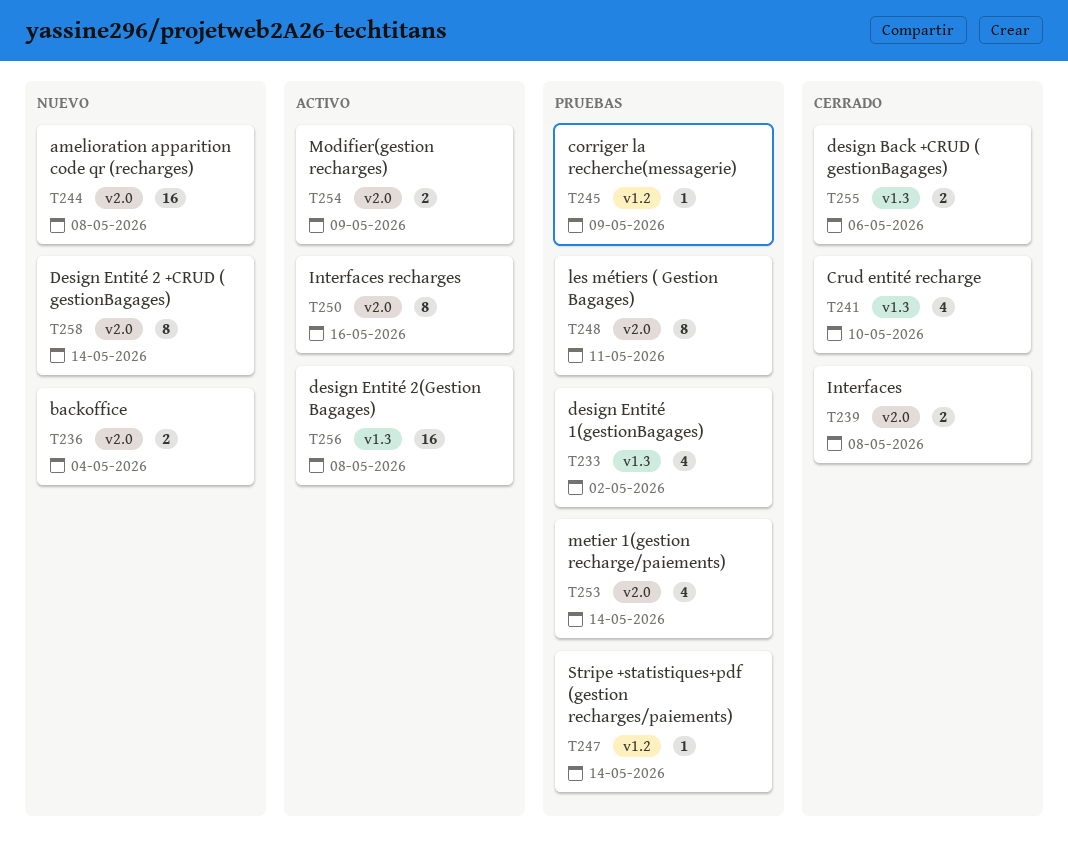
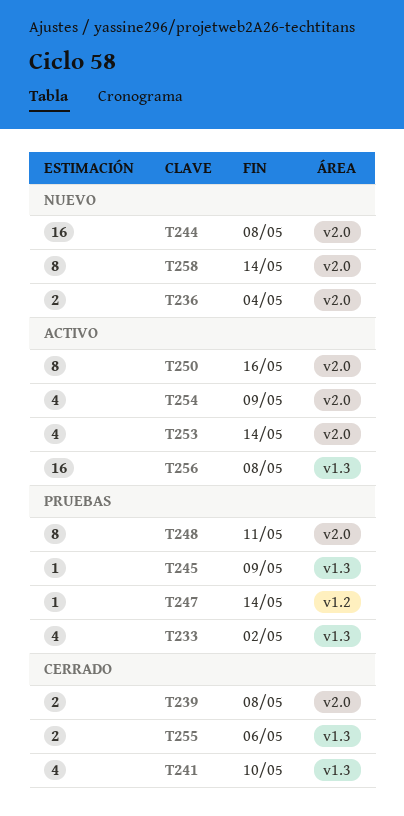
T245, label: v1.2 -> v1.3
T253, status: Pruebas -> Activo
T254, estimate: 2 -> 4

